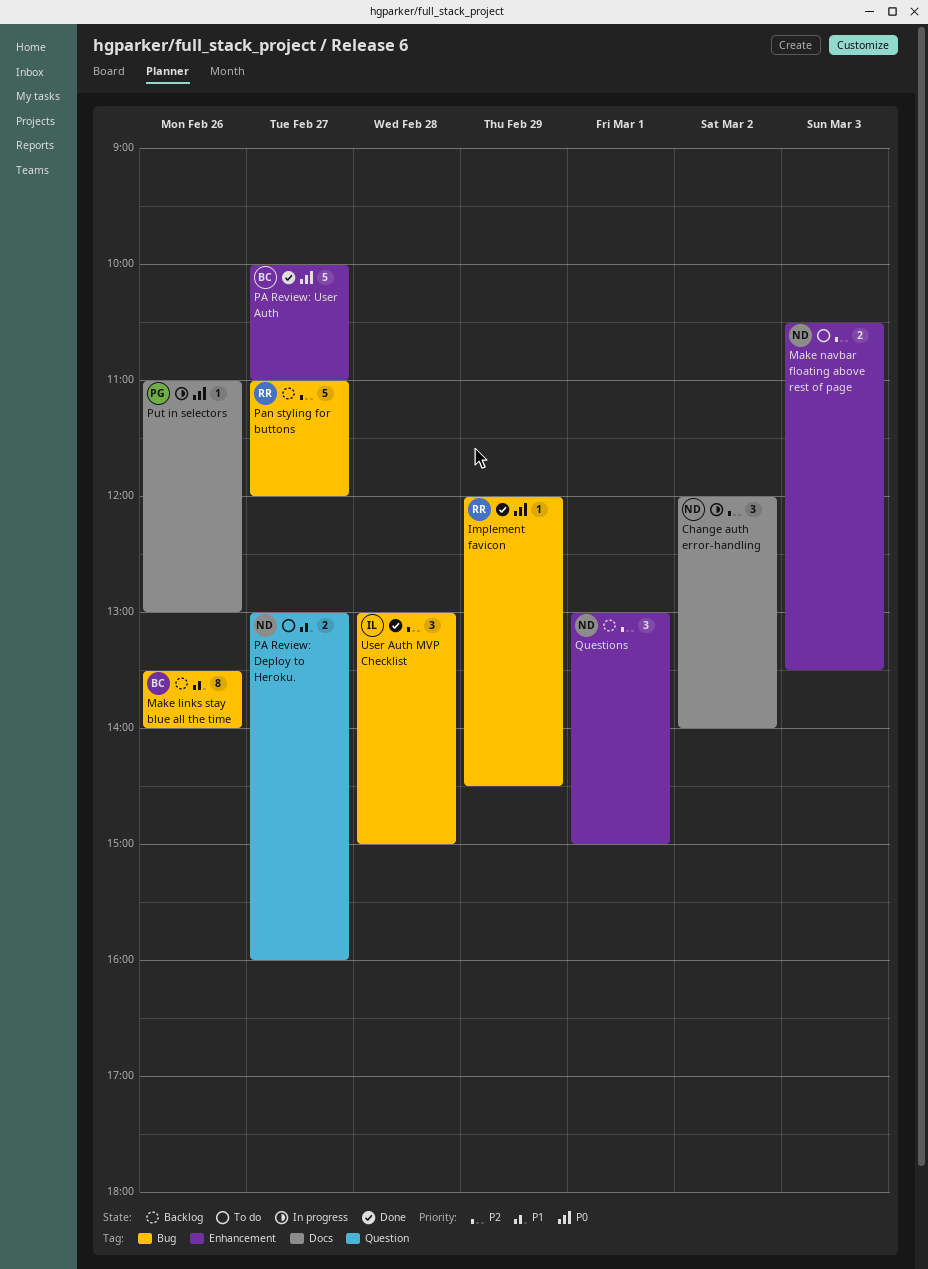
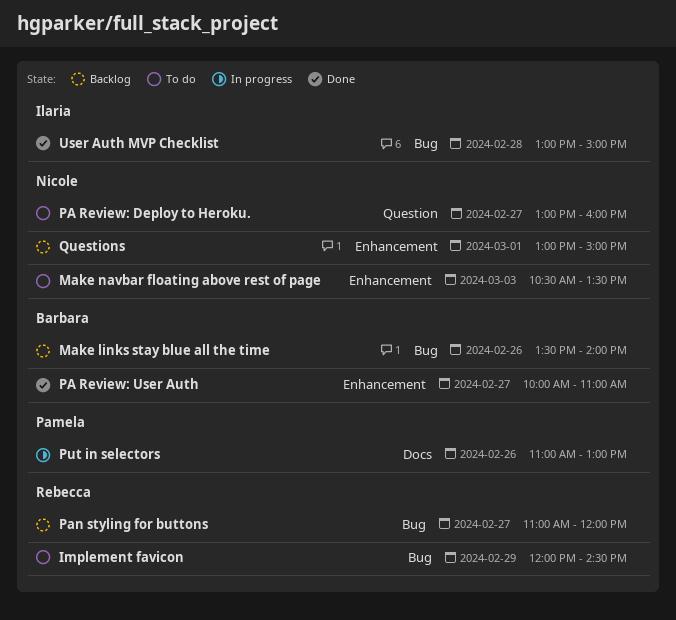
Change auth error-handling: present -> none
Implement favicon, status: Done -> To do

